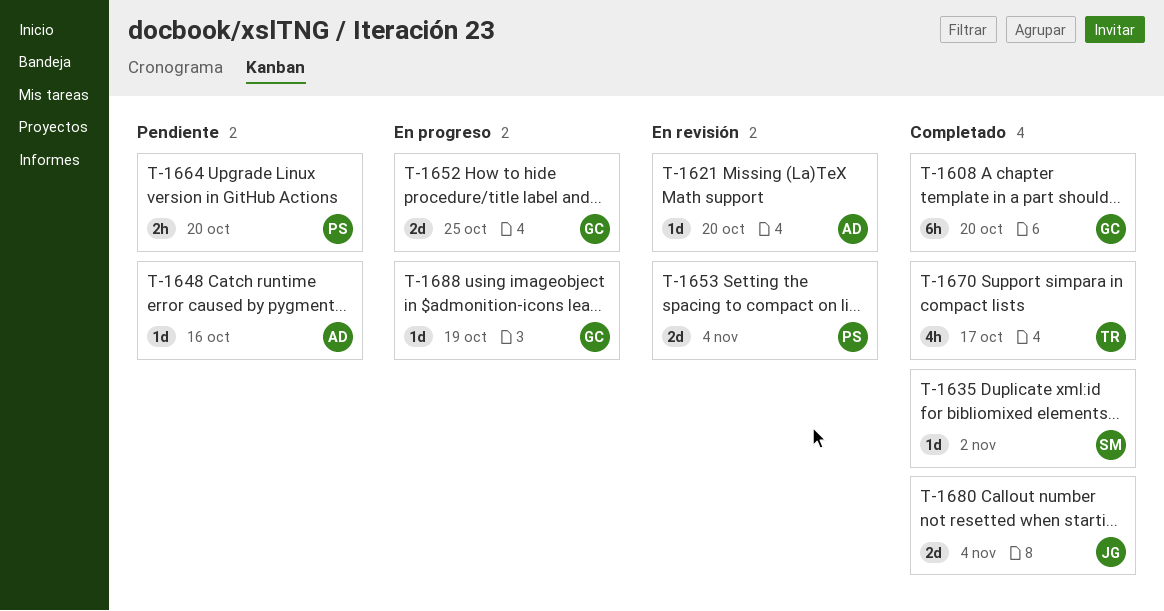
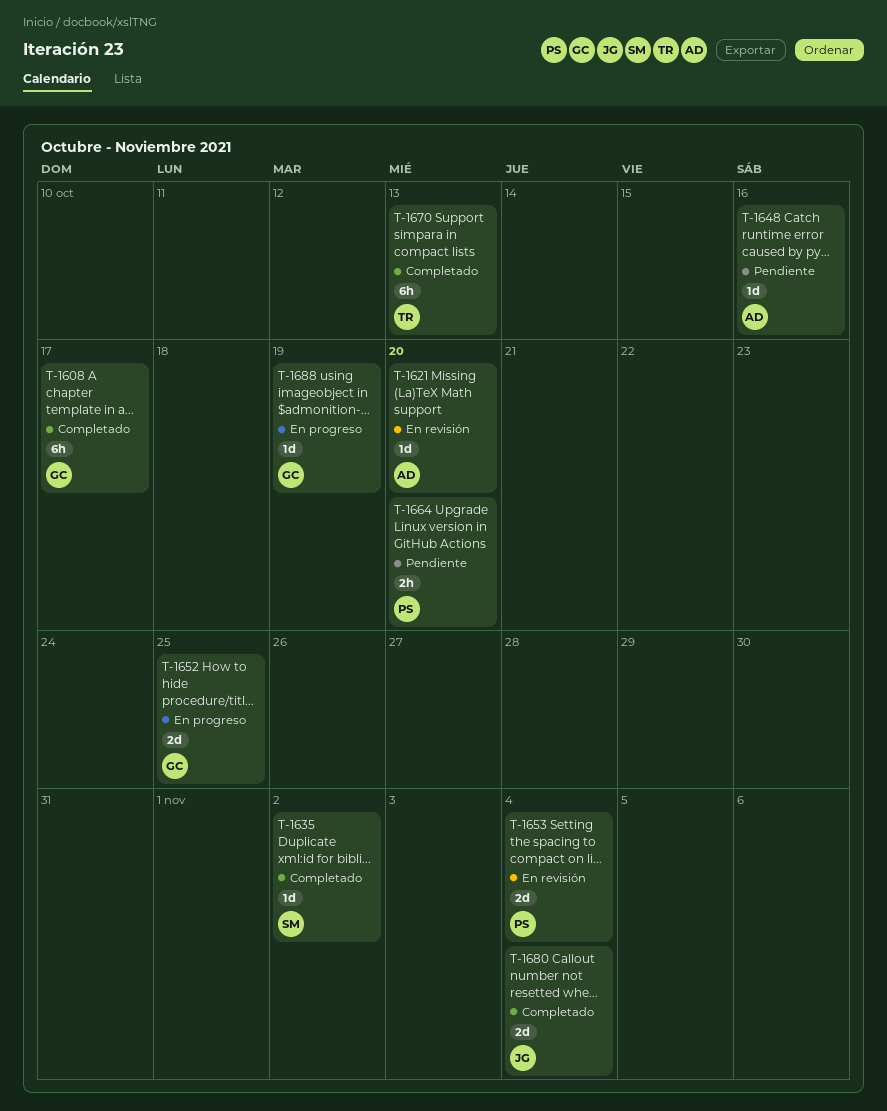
T-1608, due: Oct 20 -> Oct 17
T-1670, estimate: 4h -> 6h
T-1670, due: Oct 17 -> Oct 13

